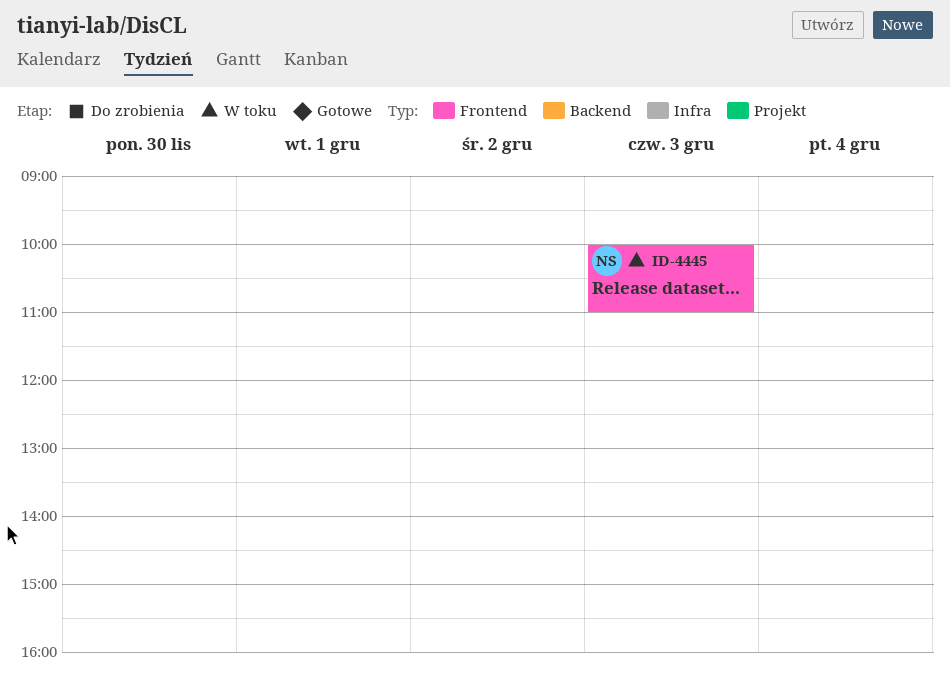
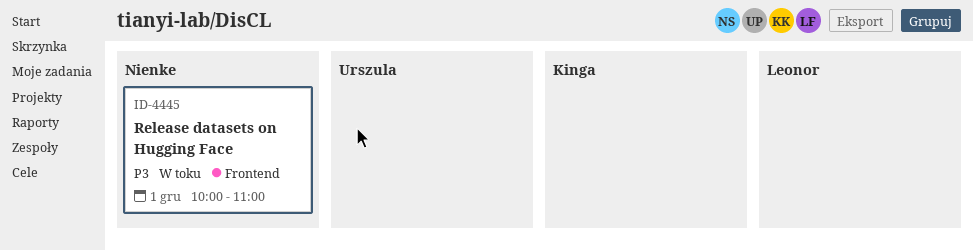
ID-4445, day: Dec 3 -> Dec 1

